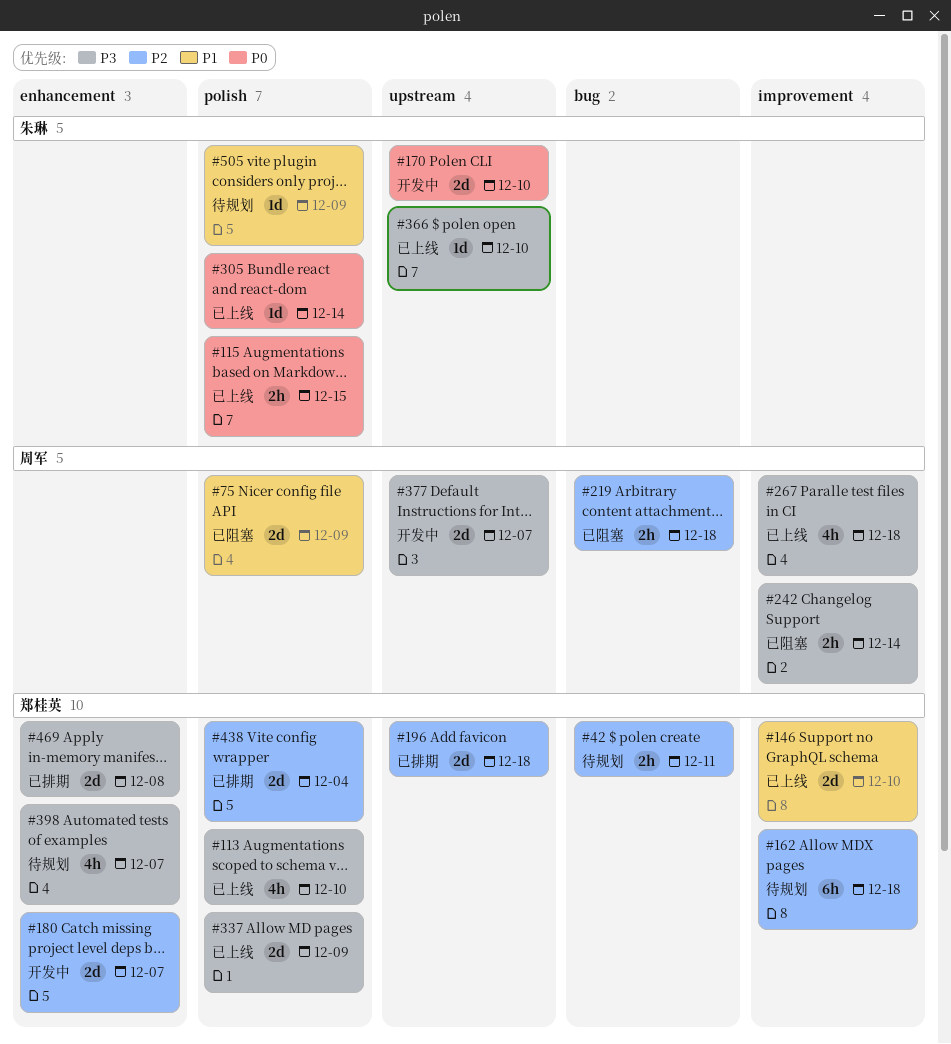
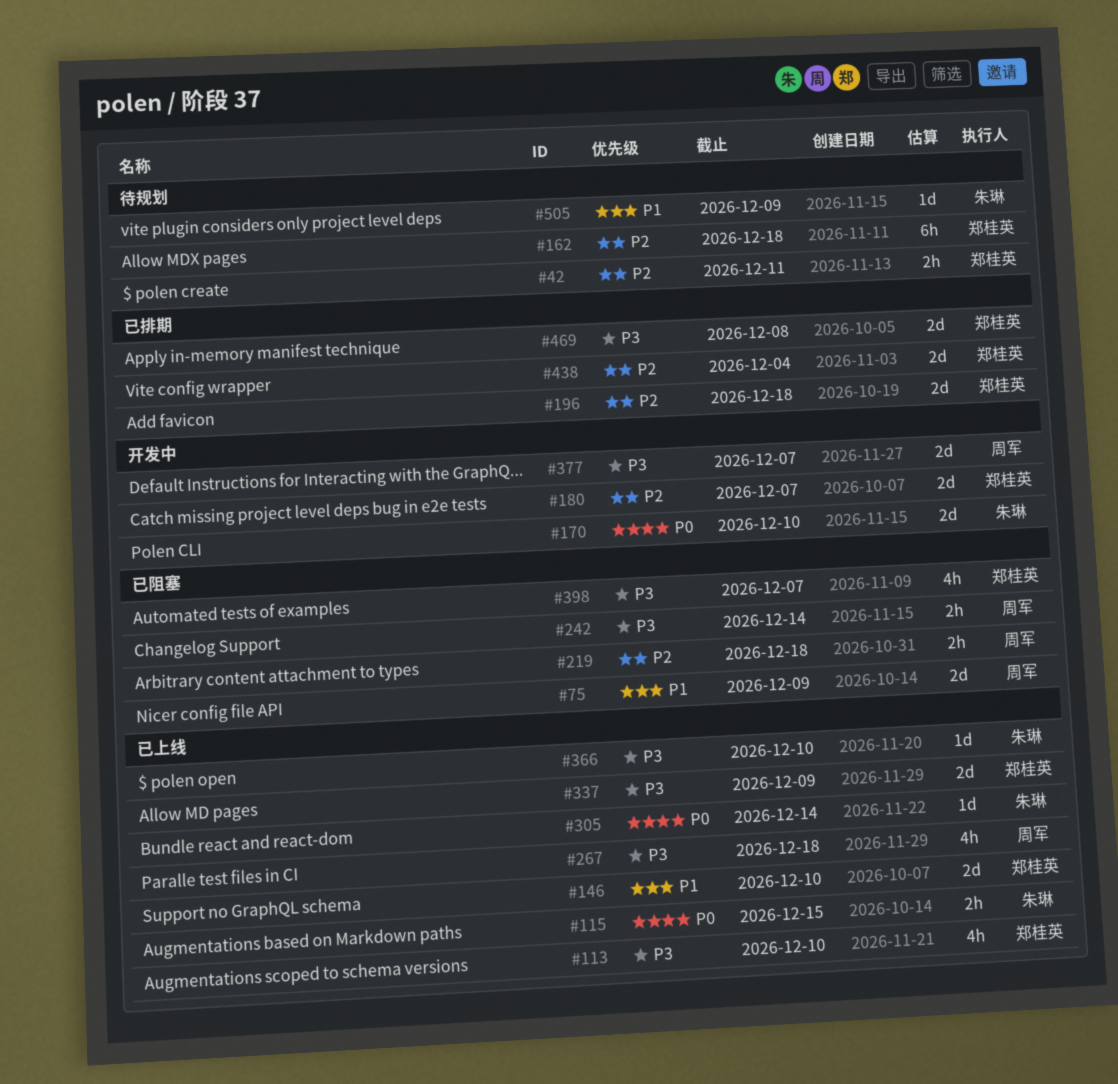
#398, status: 待规划 -> 已阻塞

